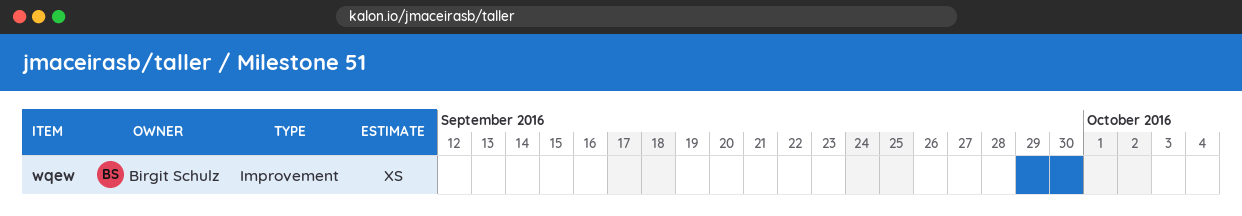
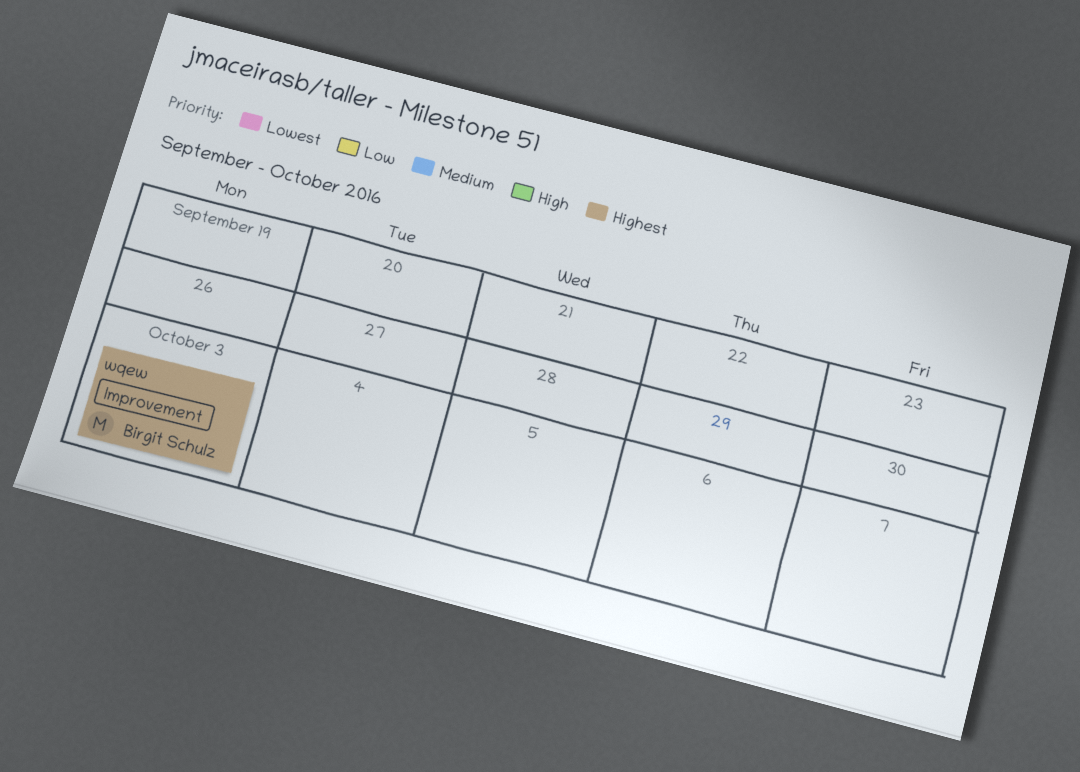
wqew, estimate: XS -> M
wqew, due: Sep 30 -> Oct 3

